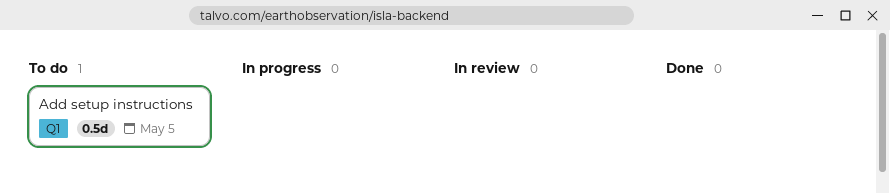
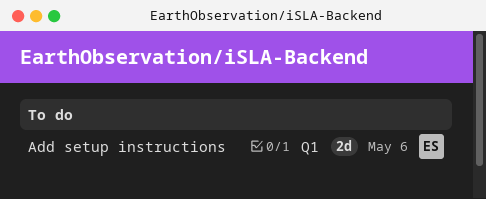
Add setup instructions, estimate: 0.5d -> 2d
Add setup instructions, due: May 5 -> May 6

